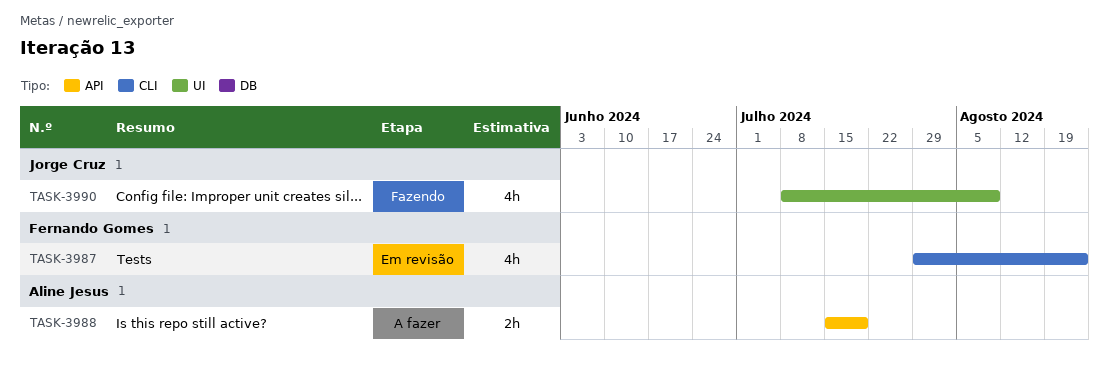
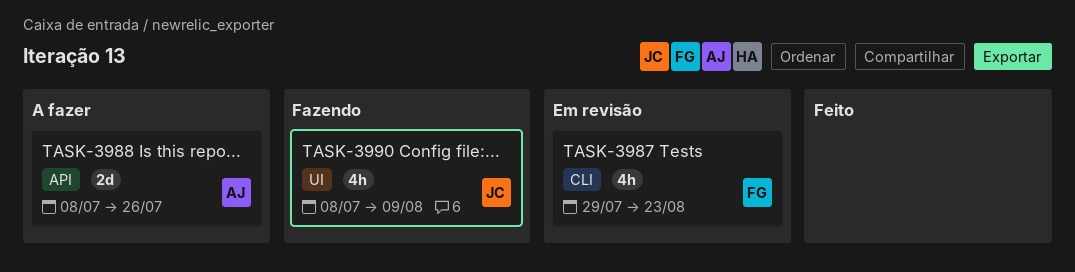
TASK-3988, estimate: 2h -> 2d
TASK-3988, start: Jul 15 -> Jul 8
TASK-3988, due: Jul 19 -> Jul 26

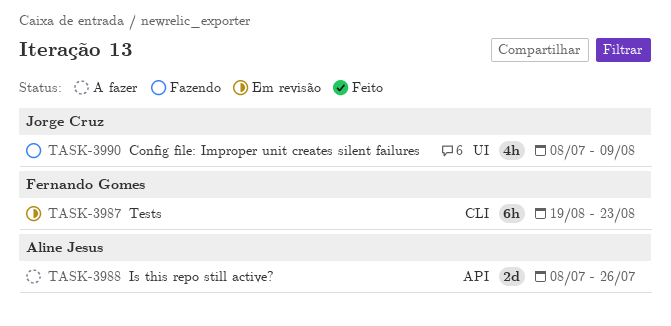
TASK-3987, estimate: 4h -> 6h
TASK-3987, start: Jul 29 -> Aug 19

